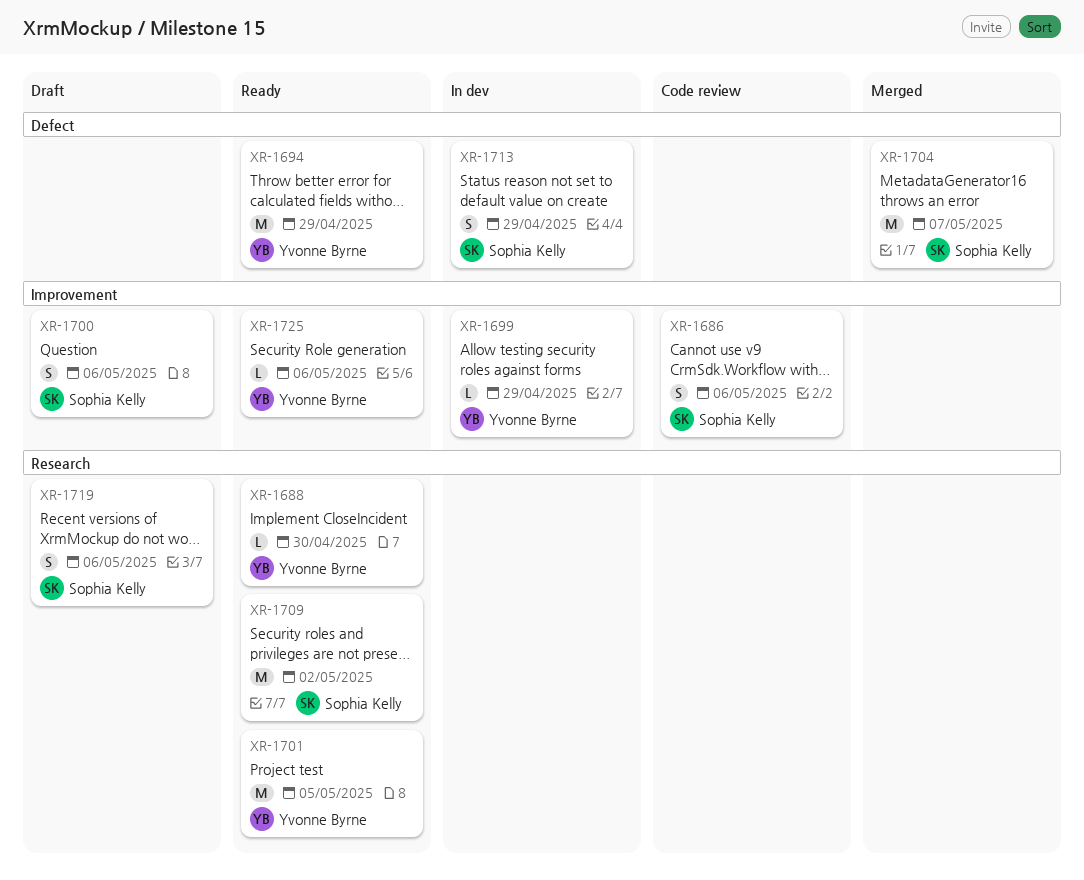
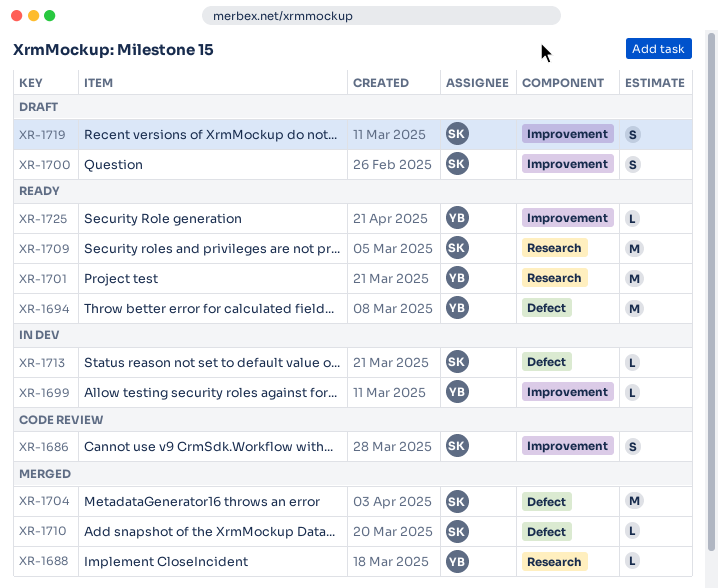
XR-1688, status: Ready -> Merged
XR-1710: none -> present
XR-1713, estimate: S -> L
XR-1719, label: Research -> Improvement

